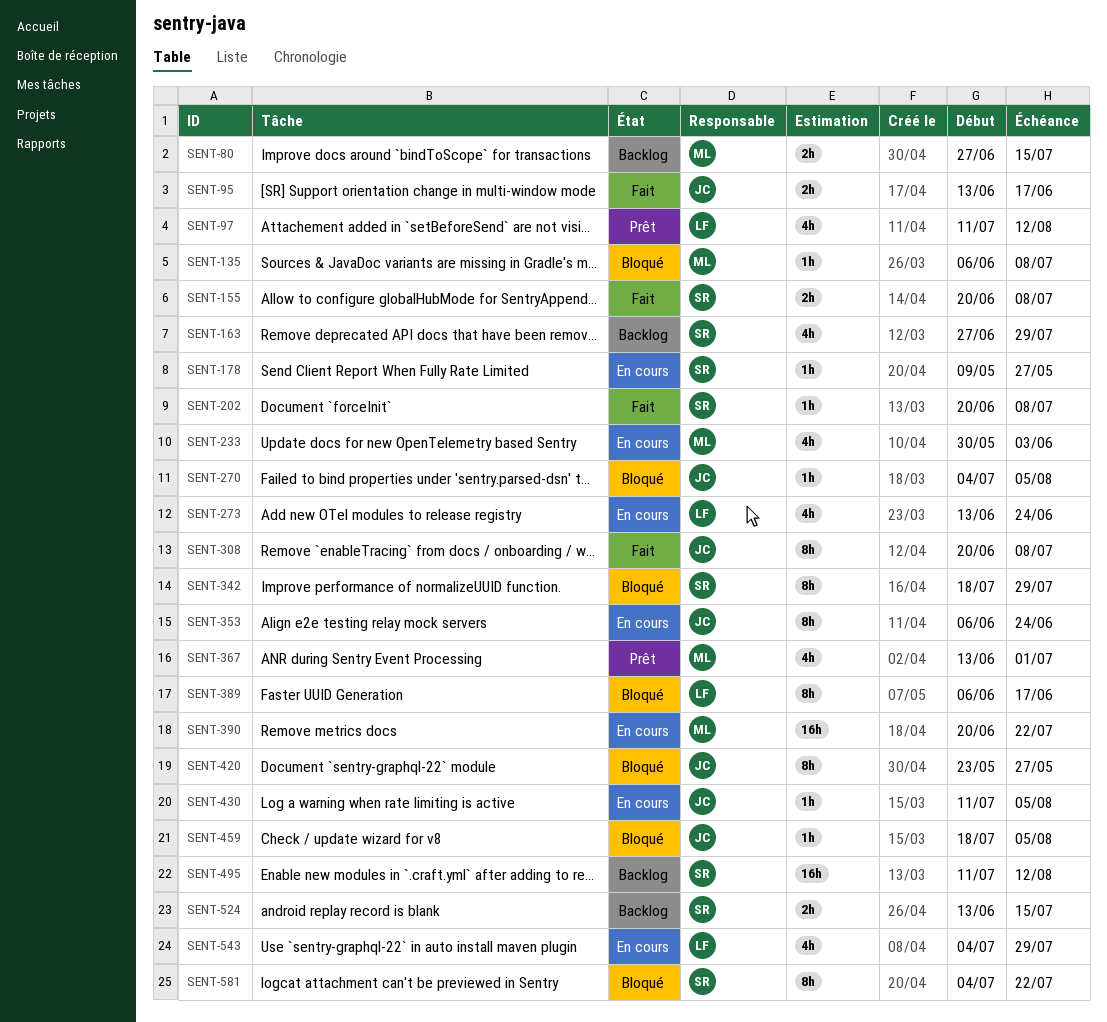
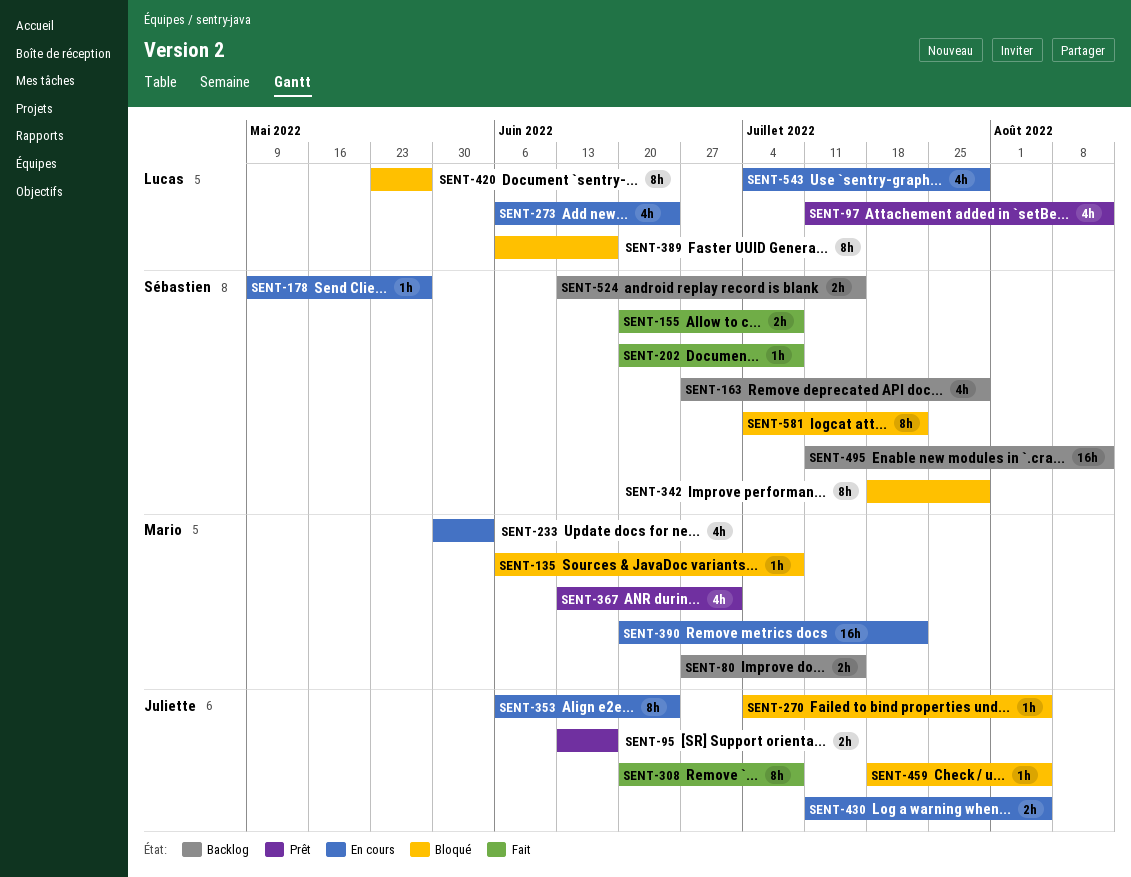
SENT-95, status: Fait -> Prêt
SENT-273, start: Jun 13 -> Jun 6
SENT-420, owner: Juliette -> Lucas
SENT-430, estimate: 1h -> 2h

